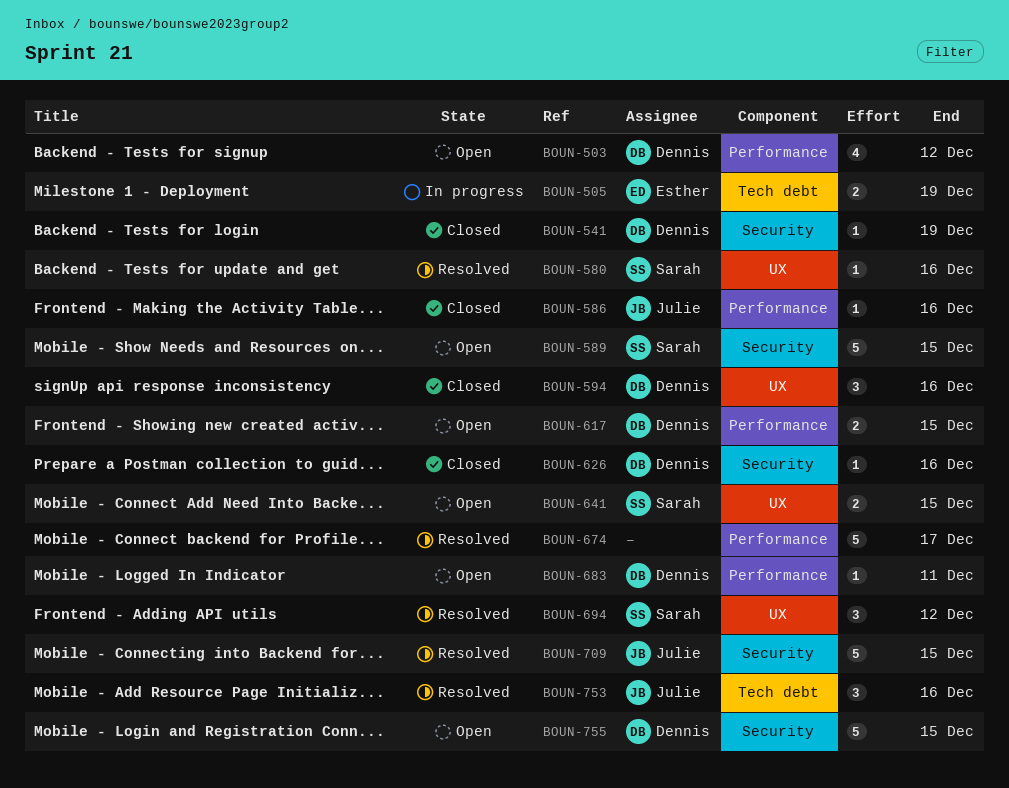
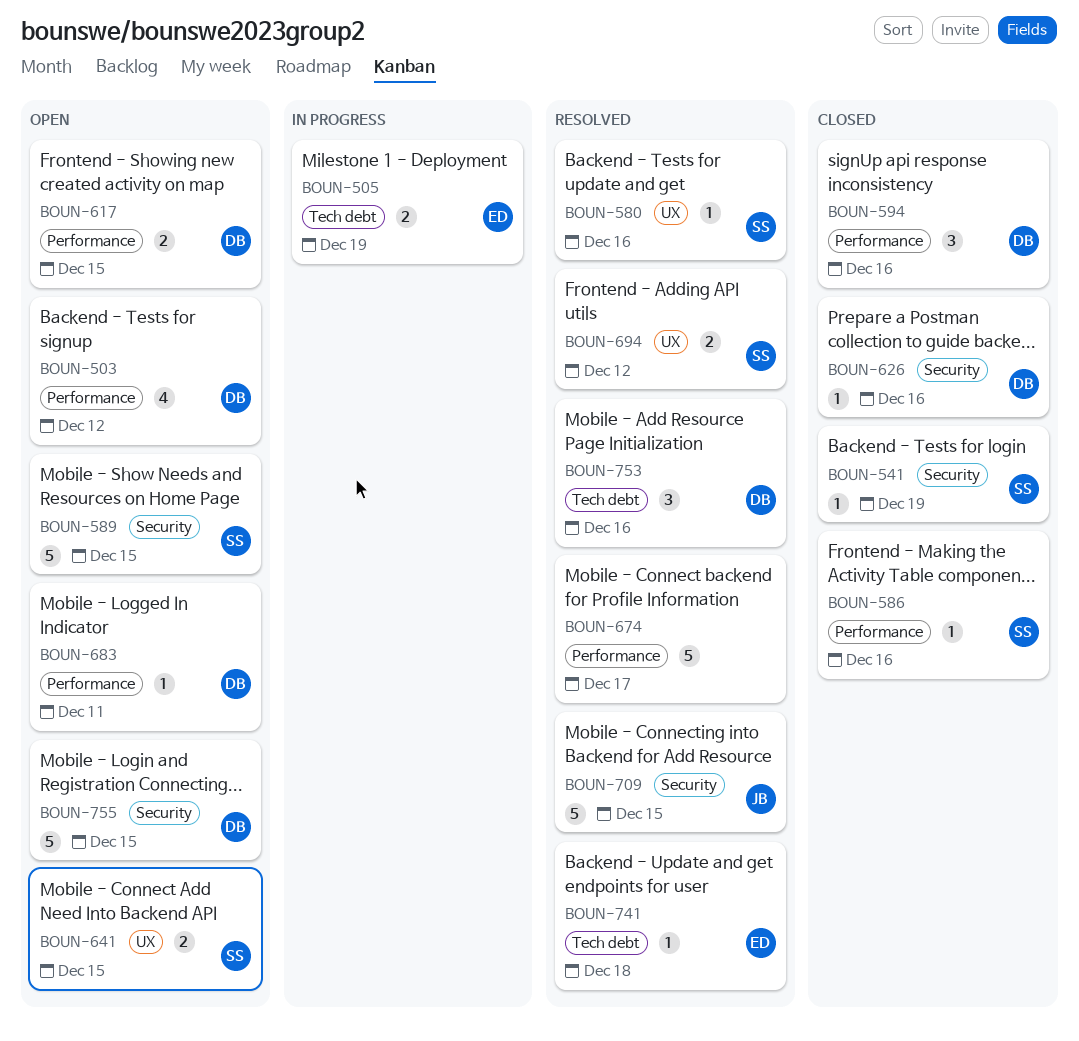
BOUN-541, owner: Dennis -> Sarah
BOUN-586, owner: Julie -> Sarah
BOUN-594, label: UX -> Performance
BOUN-694, estimate: 3 -> 2
BOUN-741: none -> present
BOUN-753, owner: Julie -> Dennis

